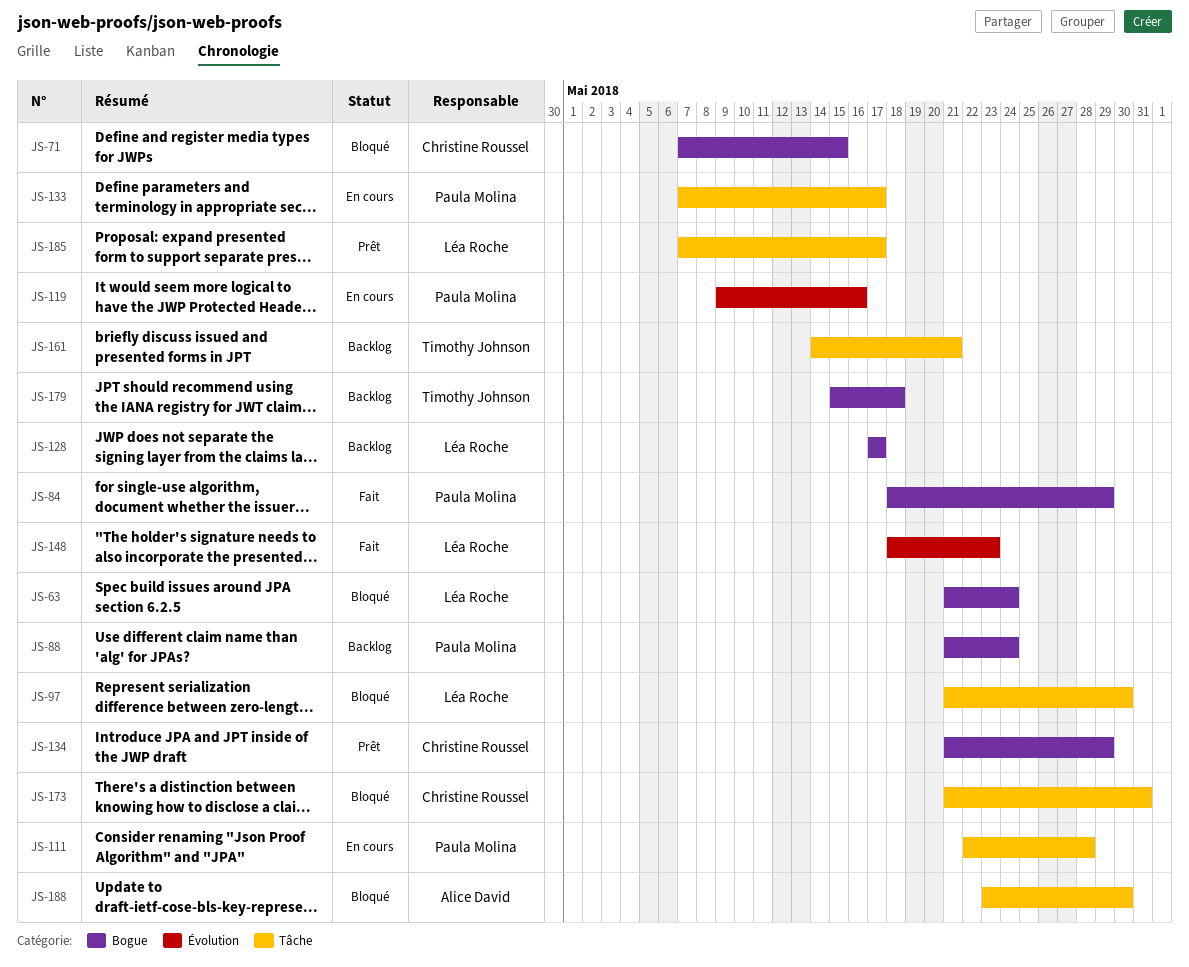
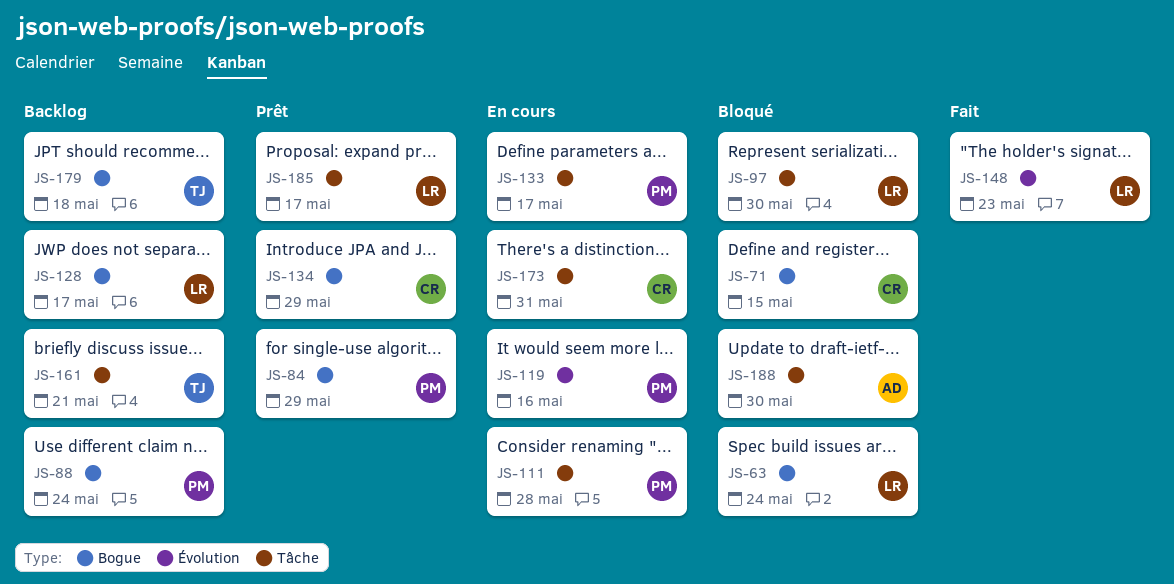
JS-84, status: Fait -> Prêt
JS-173, status: Bloqué -> En cours

